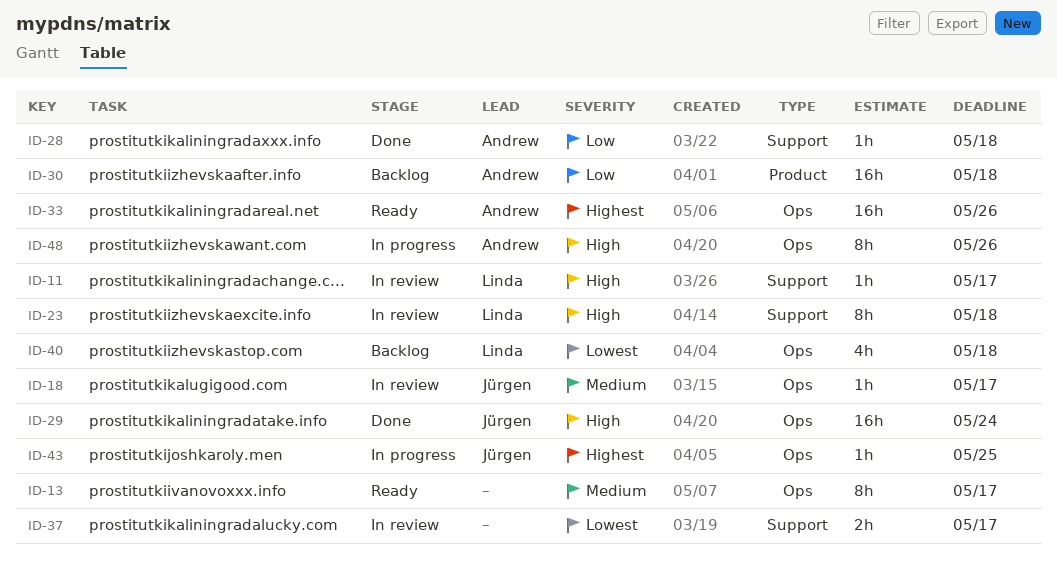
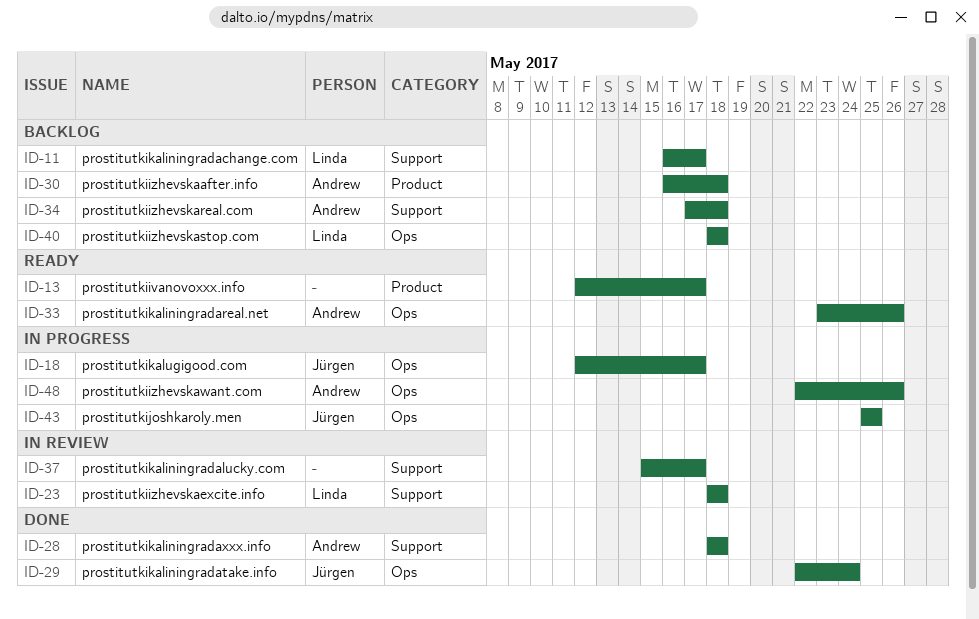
ID-11, status: In review -> Backlog
ID-13, label: Ops -> Product
ID-18, status: In review -> In progress
ID-34: none -> present

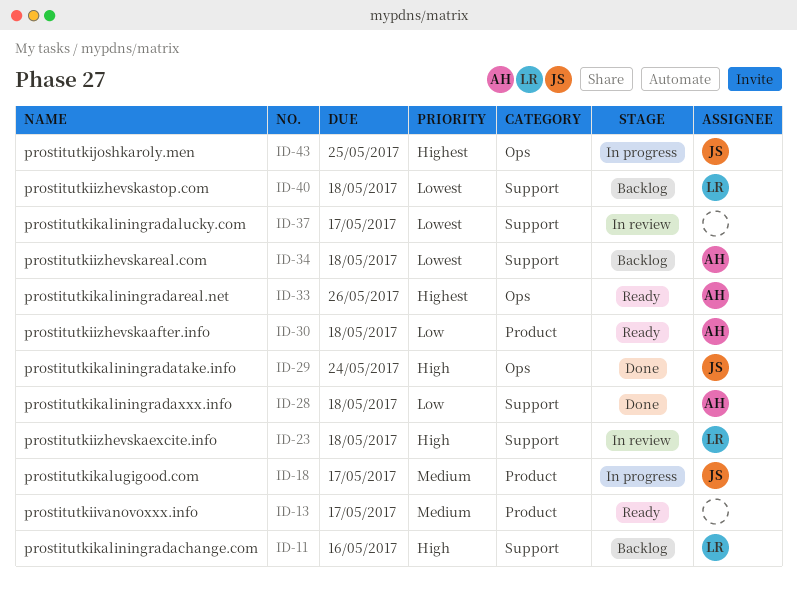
ID-11, due: May 17 -> May 16
ID-18, label: Ops -> Product
ID-30, status: Backlog -> Ready
ID-40, label: Ops -> Support
ID-48: present -> none

